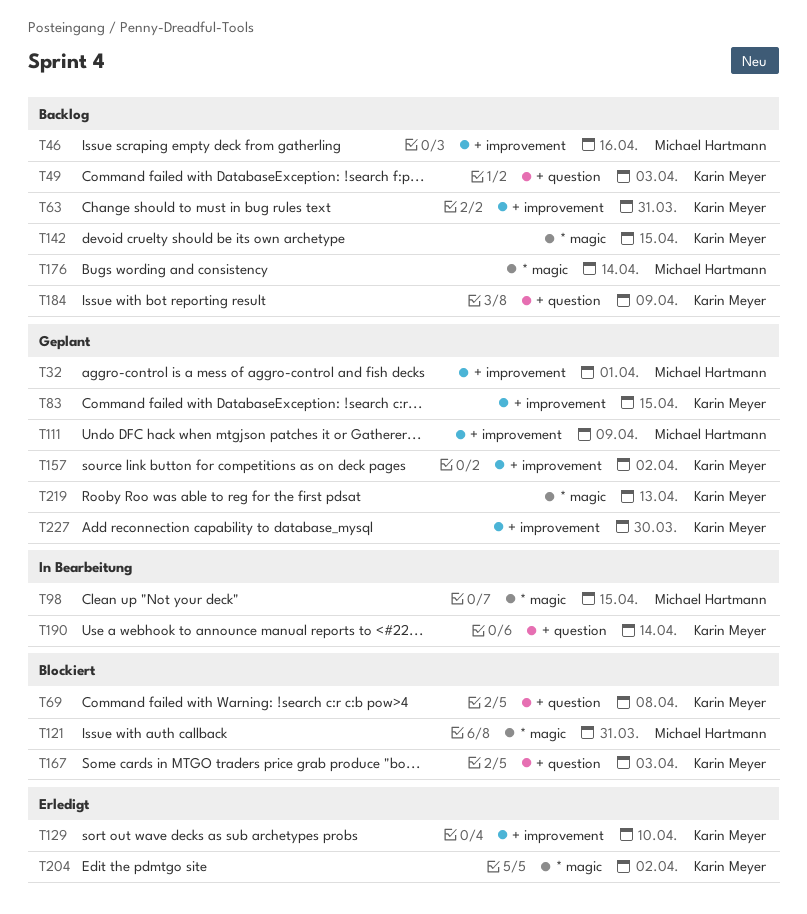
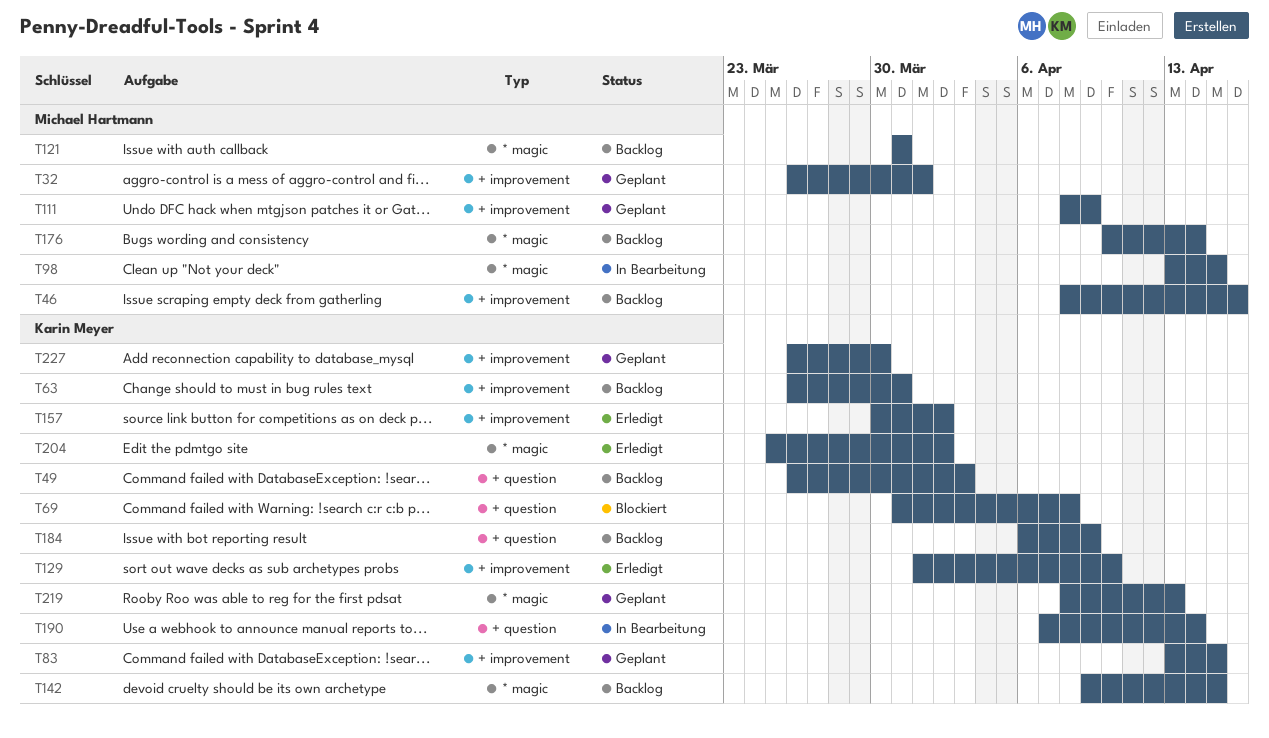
T121, status: Blockiert -> Backlog
T157, status: Geplant -> Erledigt
T167: present -> none

